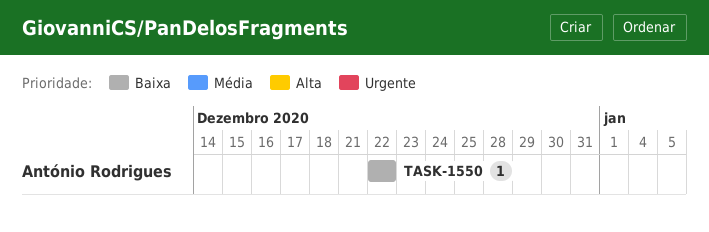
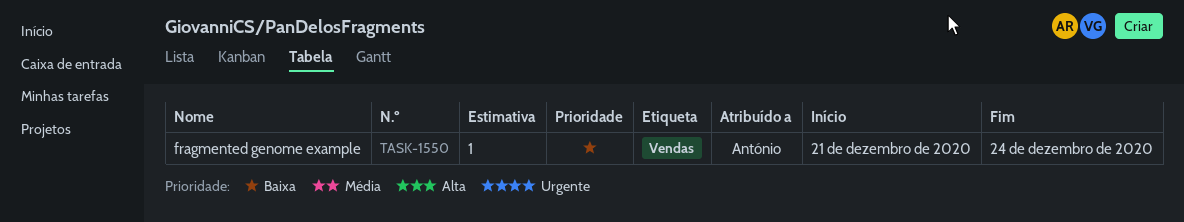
TASK-1550, start: Dec 22 -> Dec 21
TASK-1550, due: Dec 22 -> Dec 24

